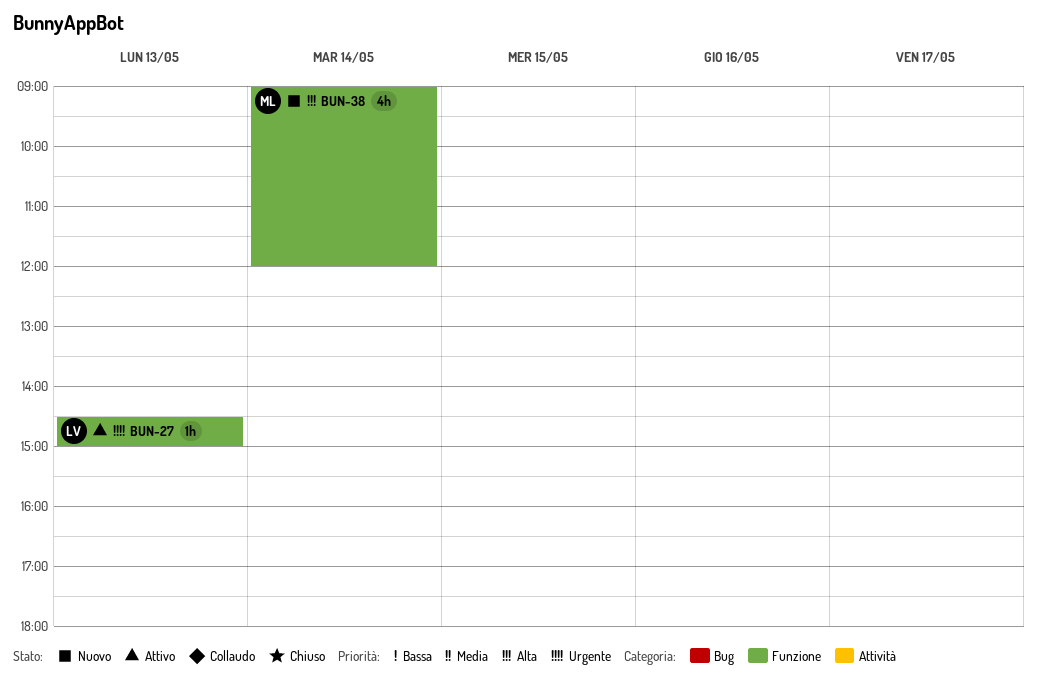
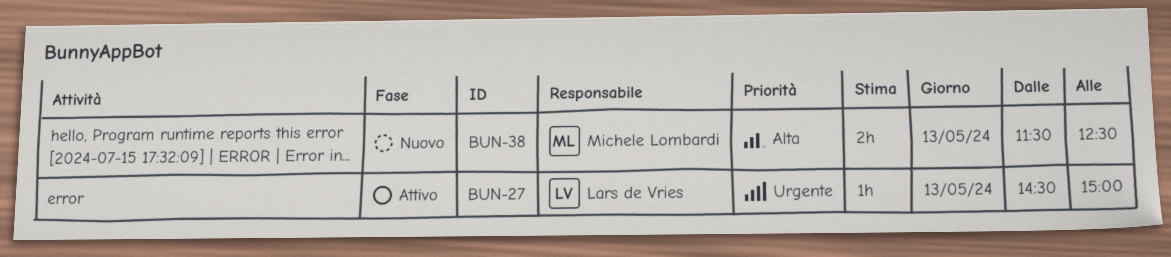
BUN-38, estimate: 4h -> 2h
BUN-38, day: May 14 -> May 13
BUN-38, begins: 09:00 -> 11:30
BUN-38, ends: 12:00 -> 12:30

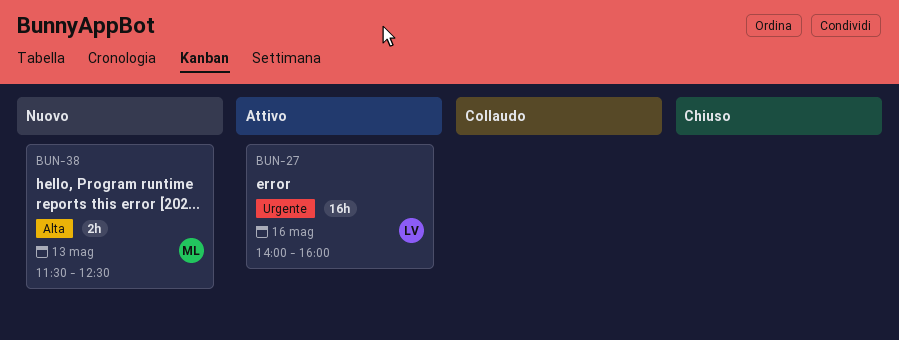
BUN-27, estimate: 1h -> 16h
BUN-27, day: May 13 -> May 16
BUN-27, begins: 14:30 -> 14:00
BUN-27, ends: 15:00 -> 16:00

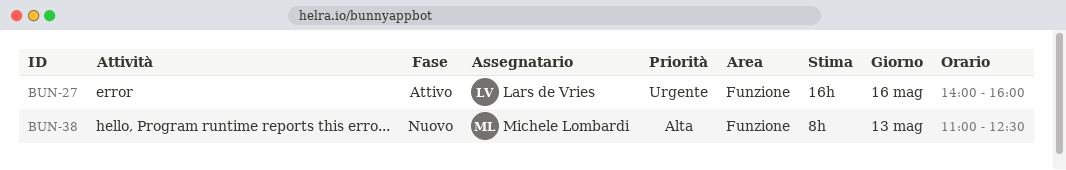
BUN-38, estimate: 2h -> 8h
BUN-38, begins: 11:30 -> 11:00

